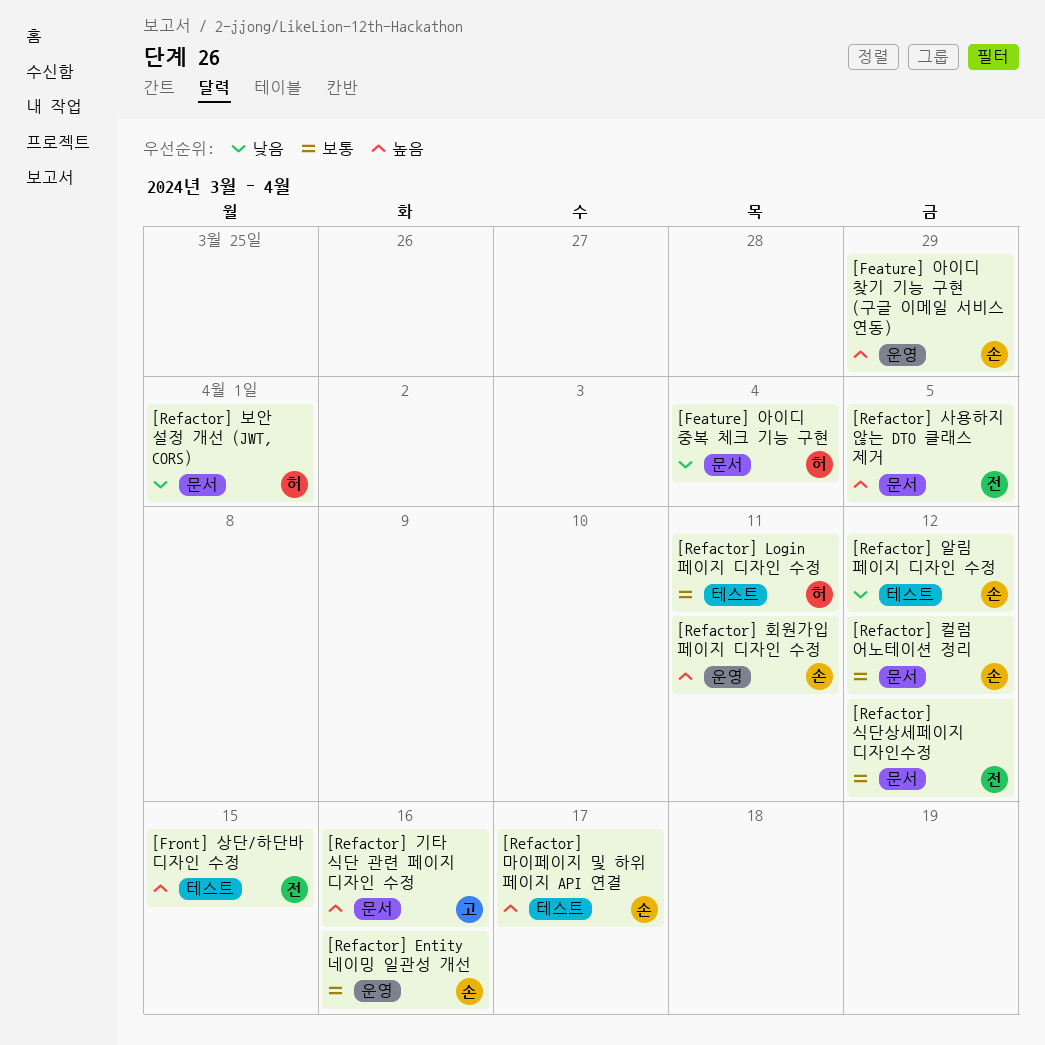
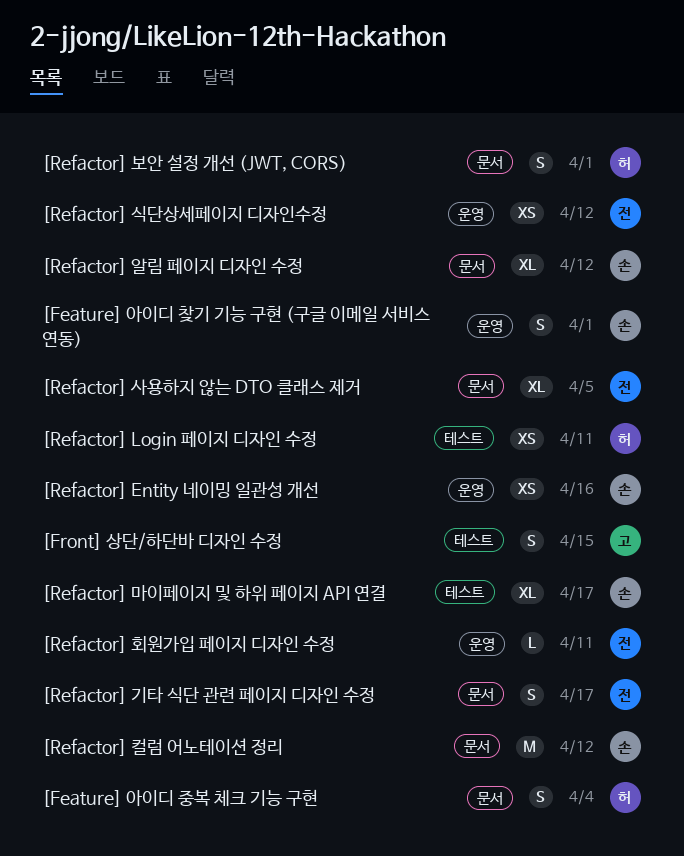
[Feature] 아이디 찾기 기능 구현 (구글 이메일 서비스 연동), due: Mar 29 -> Apr 1
[Front] 상단/하단바 디자인 수정, owner: 전 -> 고
[Refactor] 기타 식단 관련 페이지 디자인 수정, owner: 고 -> 전
[Refactor] 기타 식단 관련 페이지 디자인 수정, due: Apr 16 -> Apr 17
[Refactor] 식단상세페이지 디자인수정, label: 문서 -> 운영
[Refactor] 알림 페이지 디자인 수정, label: 테스트 -> 문서
[Refactor] 회원가입 페이지 디자인 수정, owner: 손 -> 전

